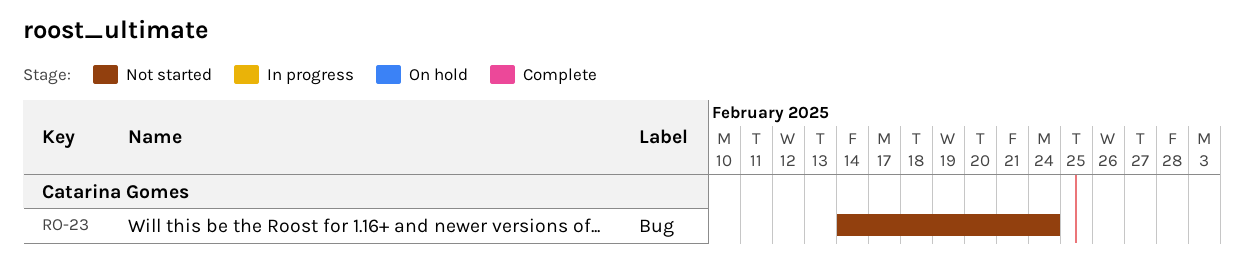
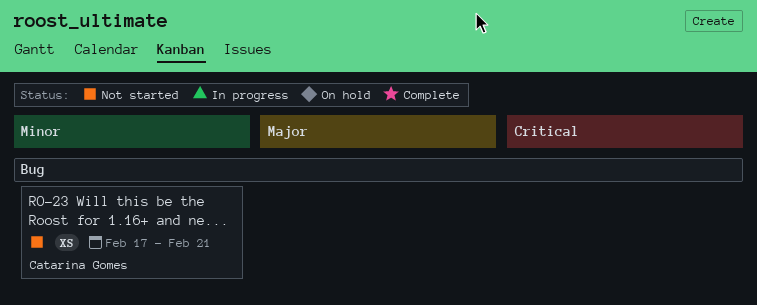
RO-23, start: Feb 14 -> Feb 17
RO-23, due: Feb 24 -> Feb 21

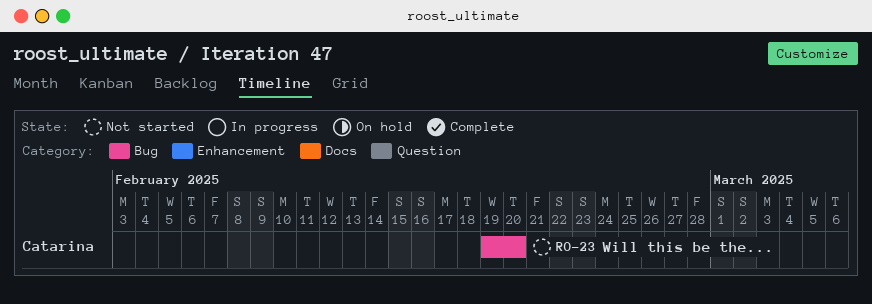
RO-23, start: Feb 17 -> Feb 19
RO-23, due: Feb 21 -> Feb 20

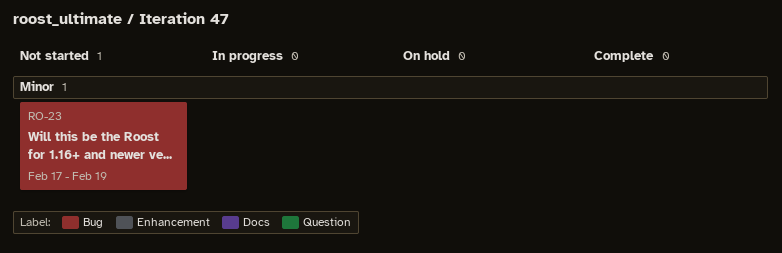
RO-23, start: Feb 19 -> Feb 17
RO-23, due: Feb 20 -> Feb 19

